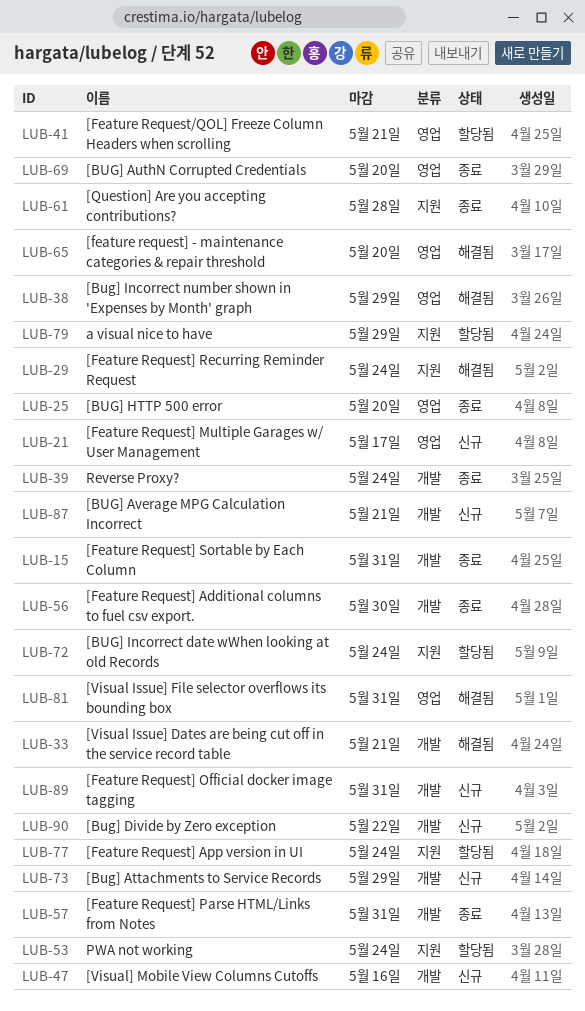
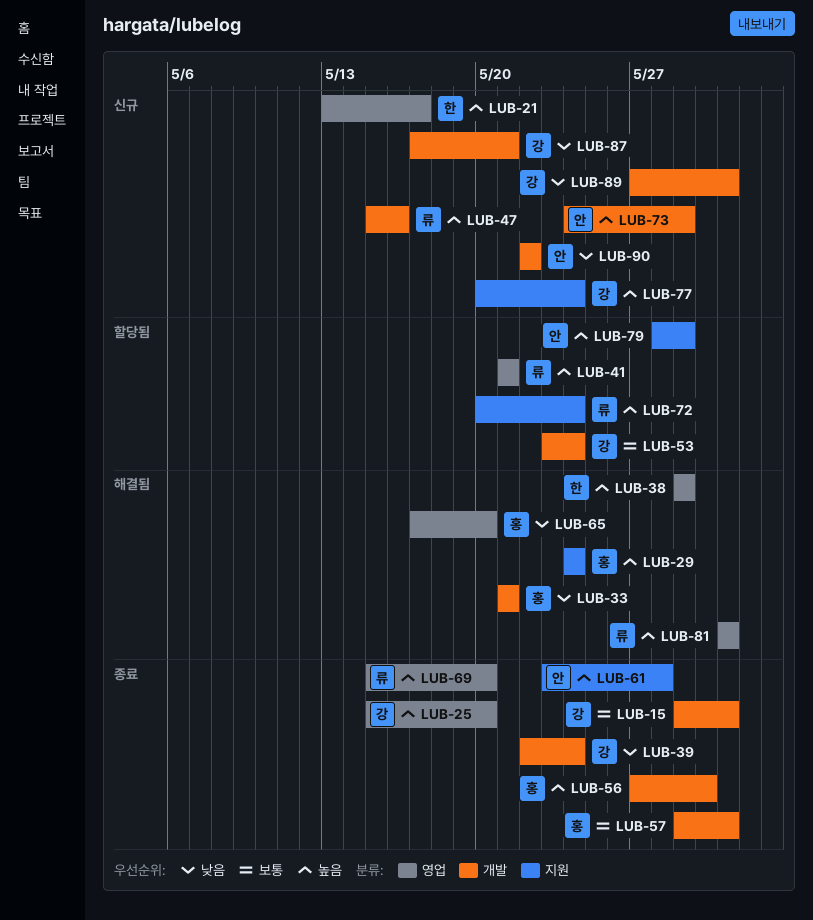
LUB-53, label: 지원 -> 개발
LUB-77, status: 할당됨 -> 신규

